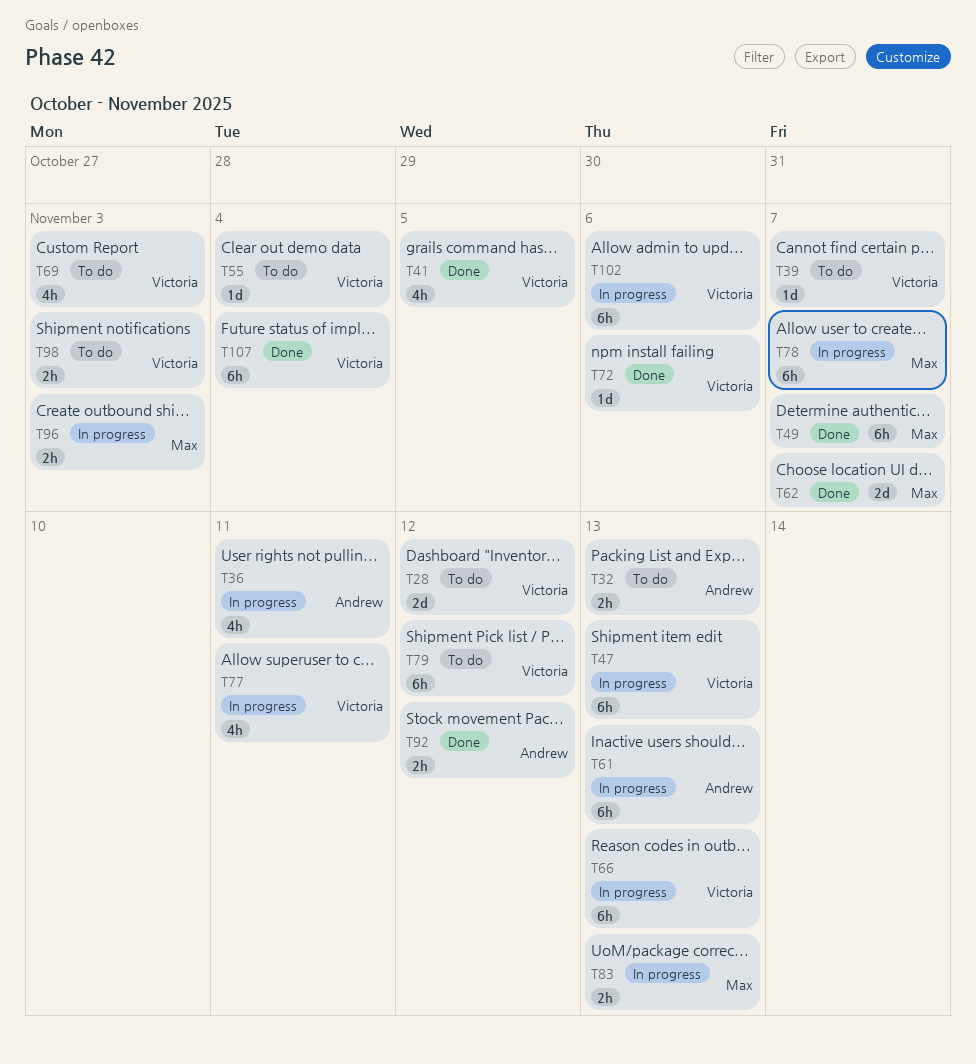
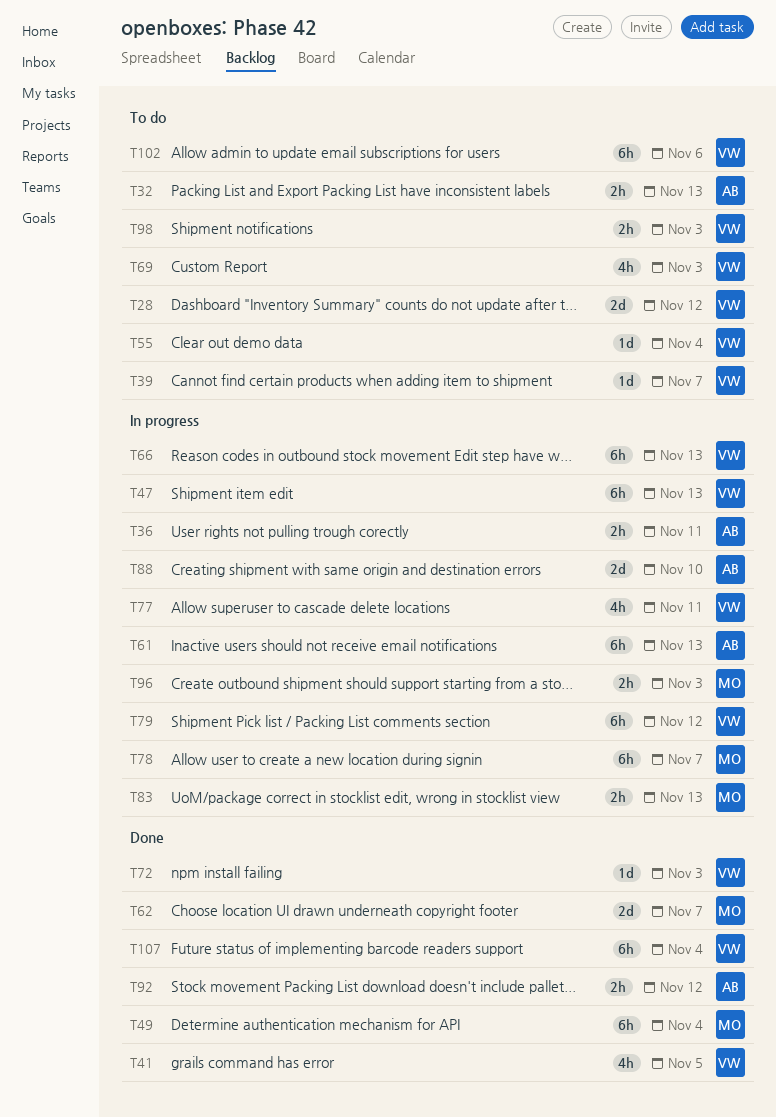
T36, estimate: 4h -> 2h
T49, due: Nov 7 -> Nov 4
T72, due: Nov 6 -> Nov 3
T79, status: To do -> In progress
T88: none -> present
T102, status: In progress -> To do

